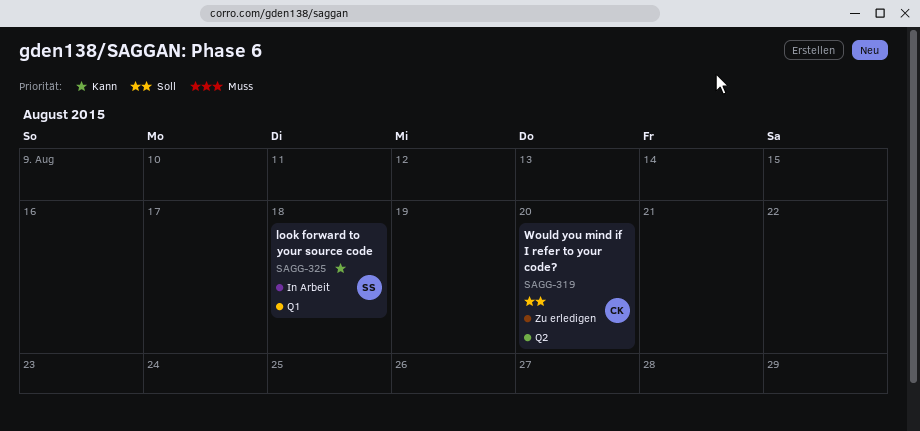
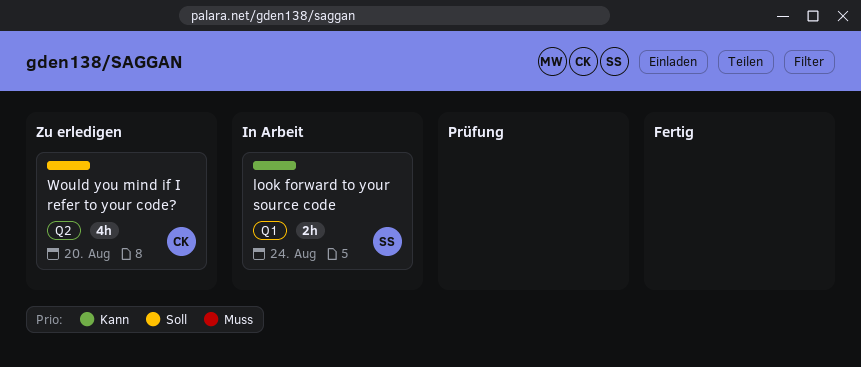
look forward to your source code, due: Aug 18 -> Aug 24

